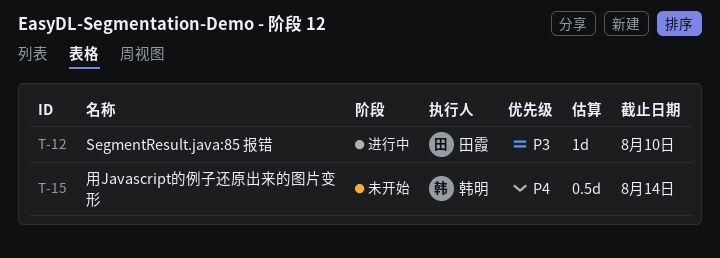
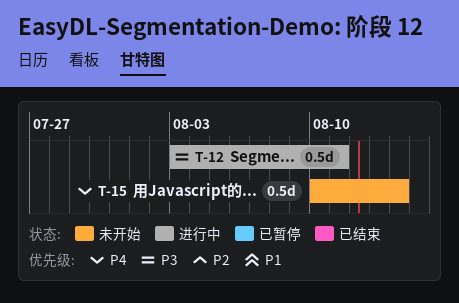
T-12, estimate: 1d -> 0.5d
T-12, due: Aug 10 -> Aug 11

